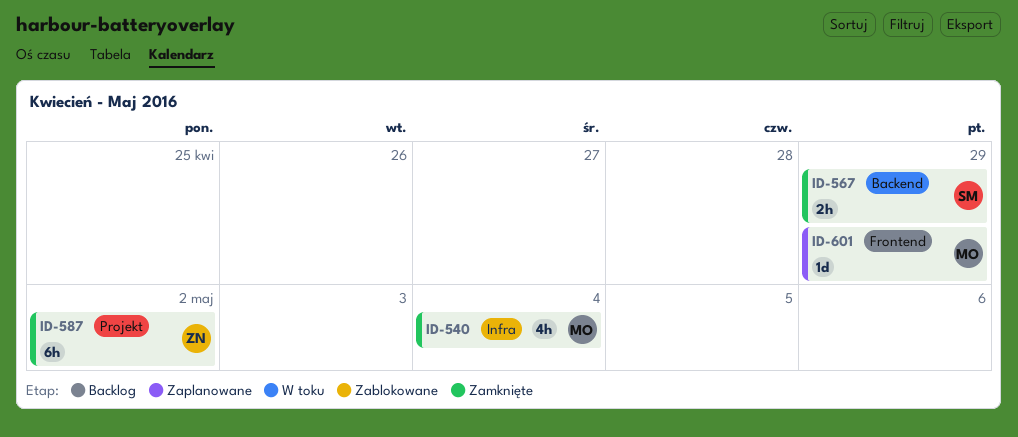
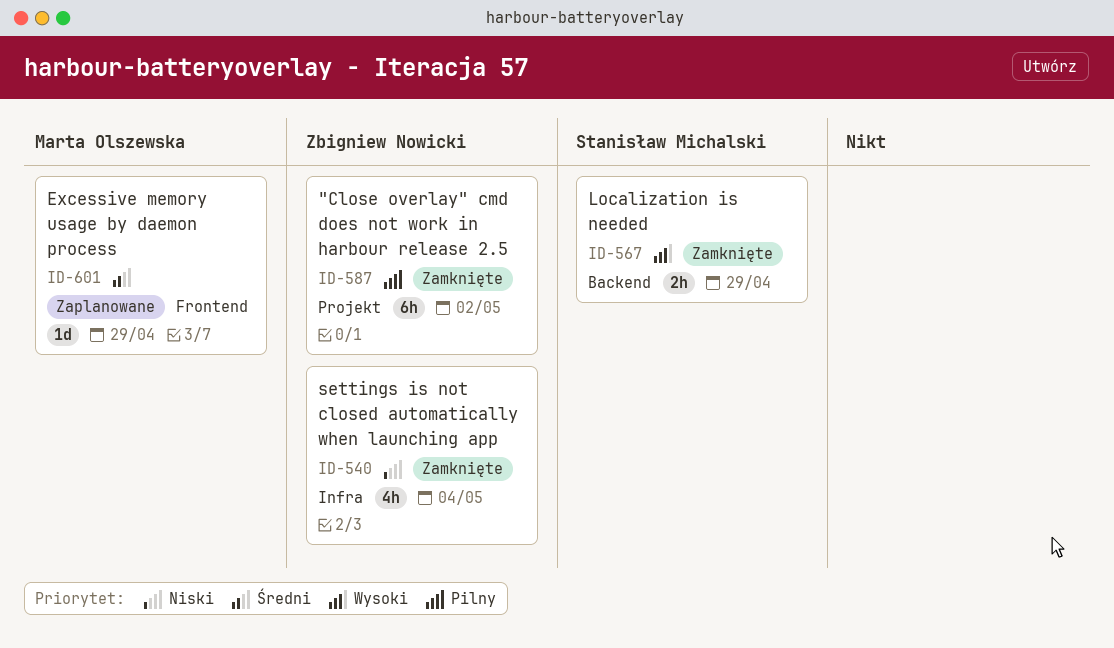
ID-540, owner: Marta Olszewska -> Zbigniew Nowicki

